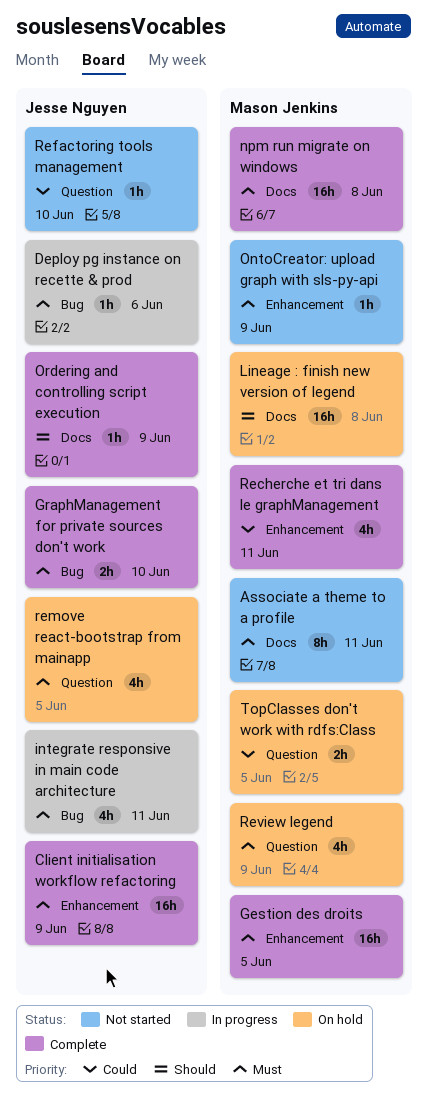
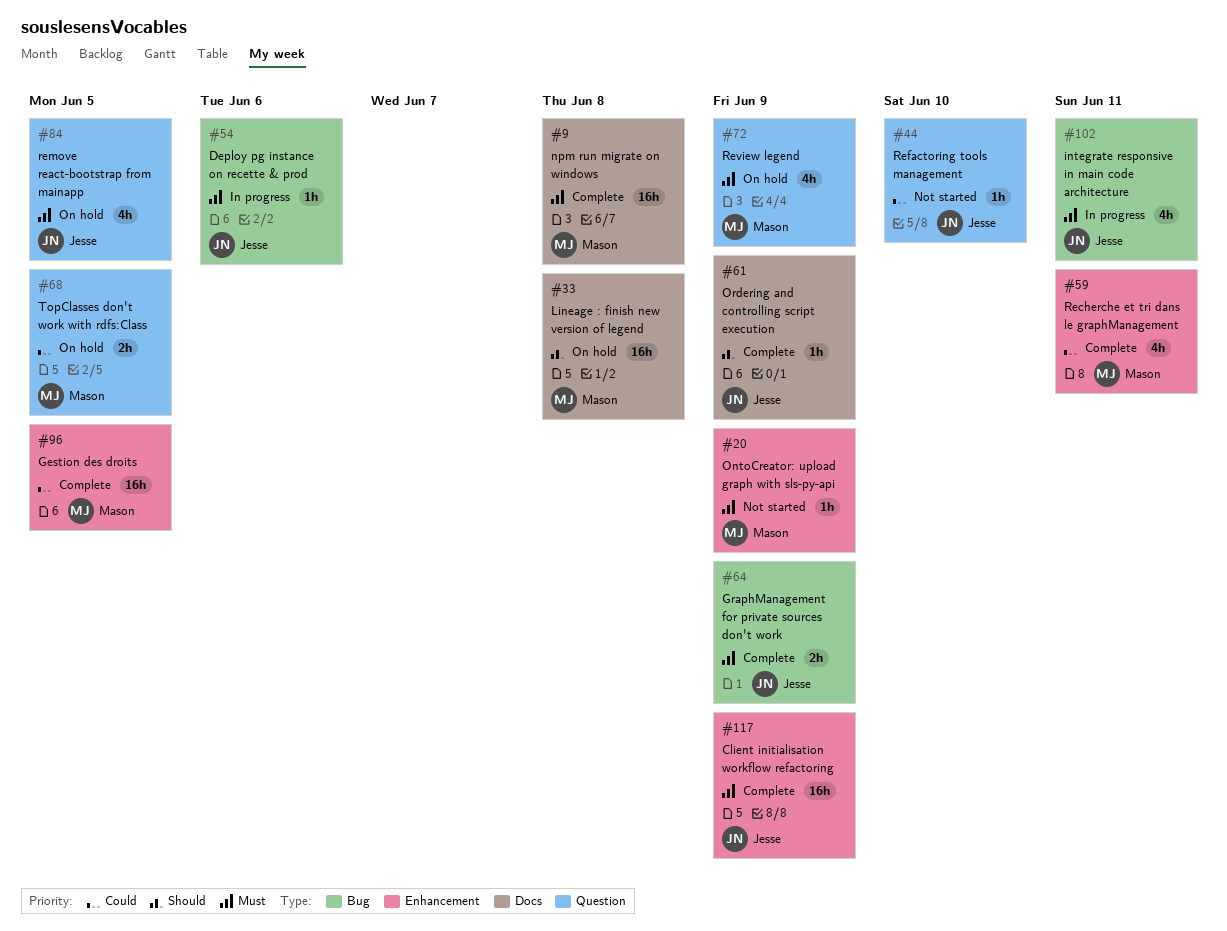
Associate a theme to a profile: present -> none
Gestion des droits, priority: Must -> Could
GraphManagement for private sources don't work, due: Jun 10 -> Jun 9

